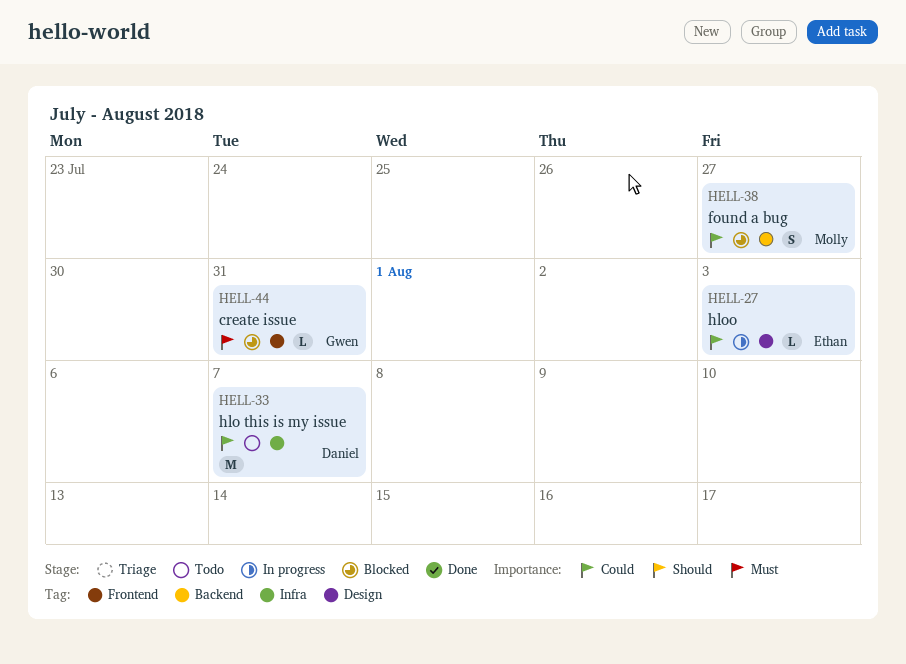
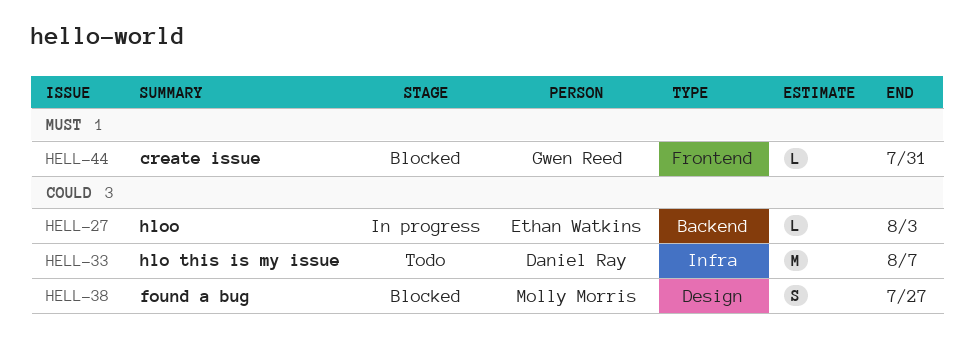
HELL-27, label: Design -> Backend
HELL-38, label: Backend -> Design

